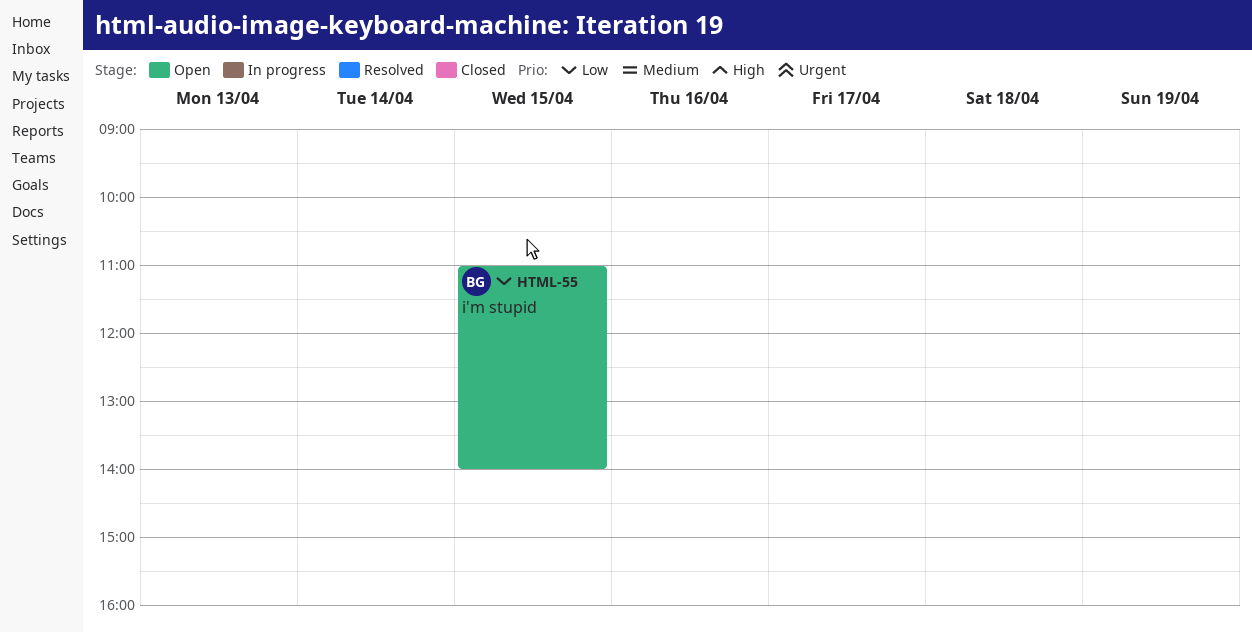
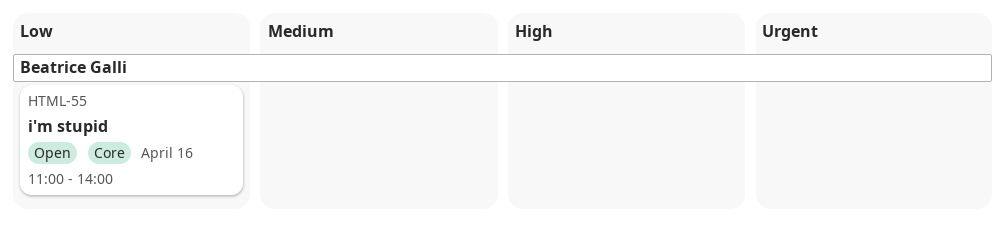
HTML-55, day: Apr 15 -> Apr 16

